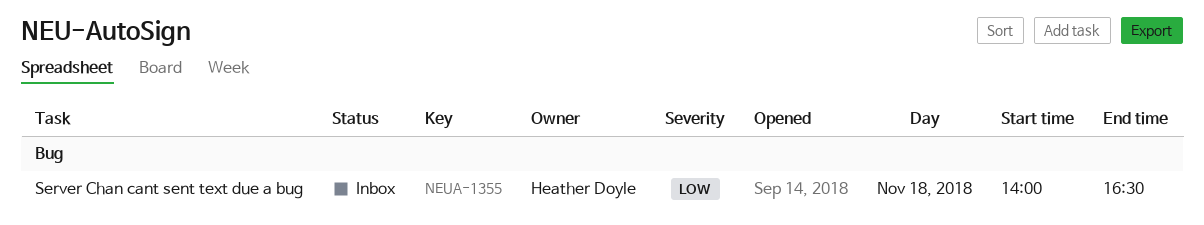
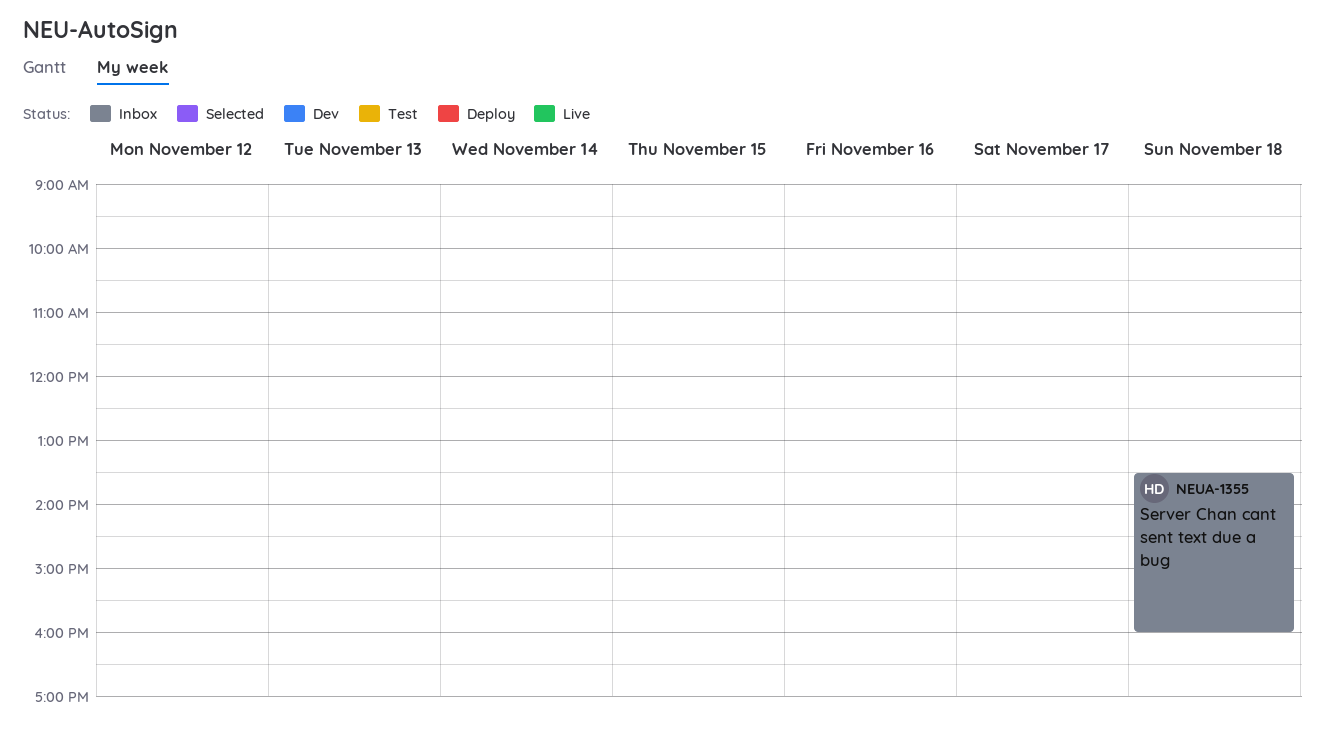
NEUA-1355, begins: 14:00 -> 13:30
NEUA-1355, ends: 16:30 -> 16:00

